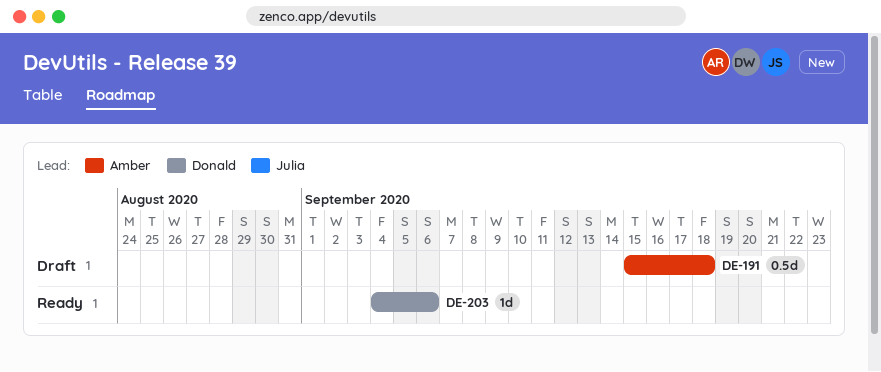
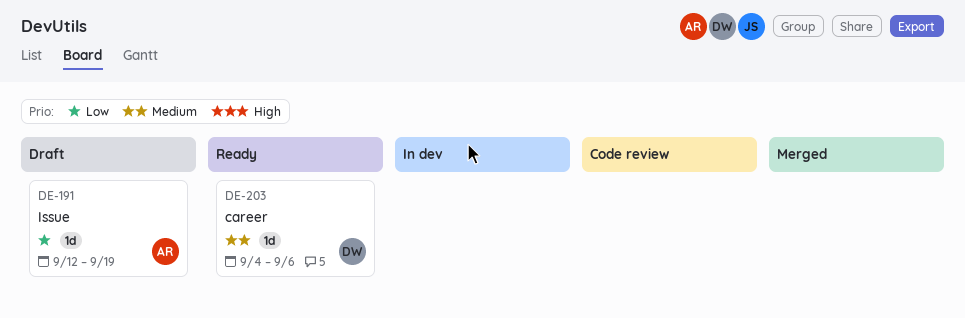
DE-191, estimate: 0.5d -> 1d
DE-191, start: Sep 15 -> Sep 12
DE-191, due: Sep 18 -> Sep 19

